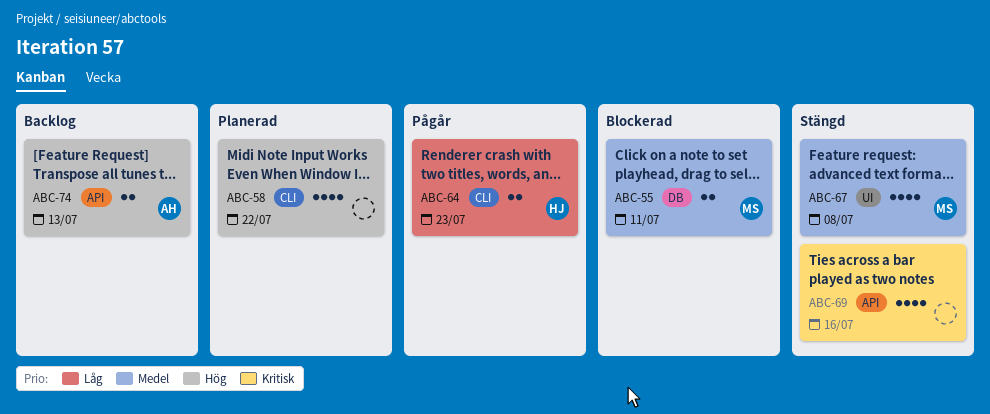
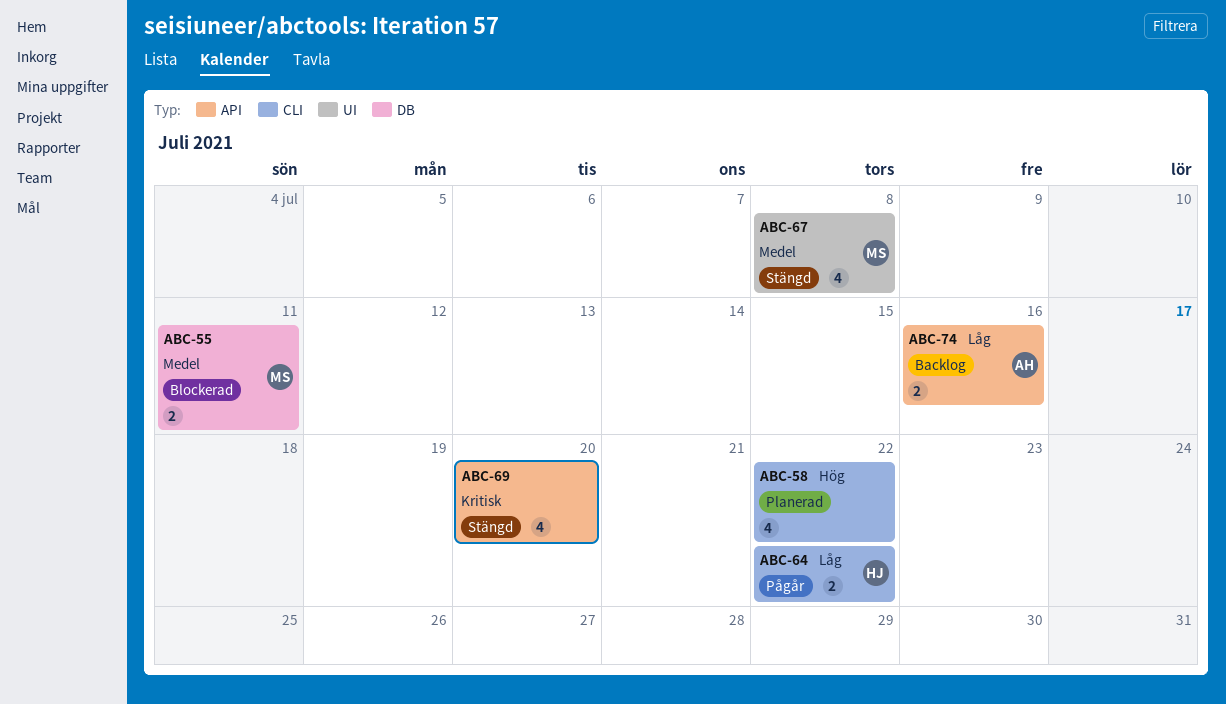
ABC-64, due: Jul 23 -> Jul 22
ABC-69, due: Jul 16 -> Jul 20
ABC-74, priority: Hög -> Låg
ABC-74, due: Jul 13 -> Jul 16

